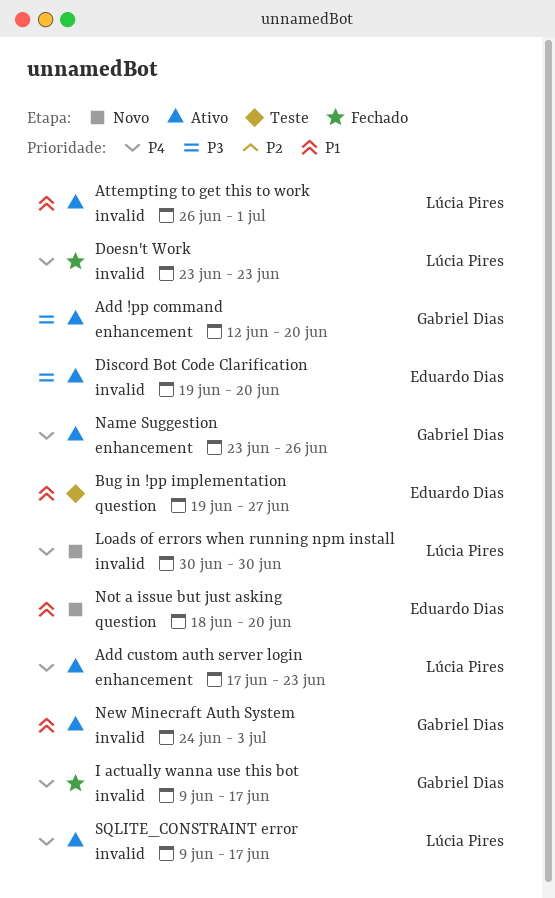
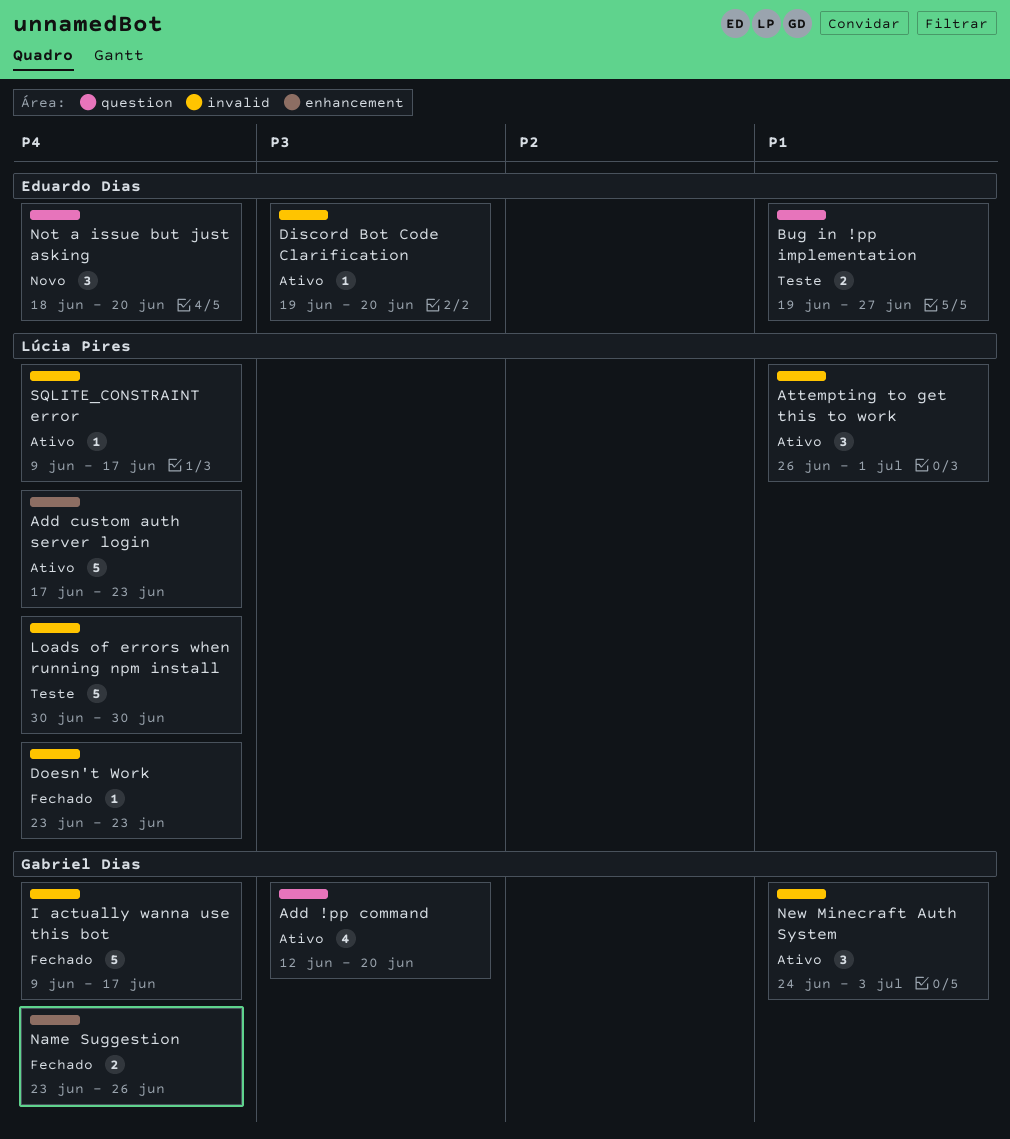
Add !pp command, label: enhancement -> question
Loads of errors when running npm install, status: Novo -> Teste
Name Suggestion, status: Ativo -> Fechado
Not a issue but just asking, priority: P1 -> P4

